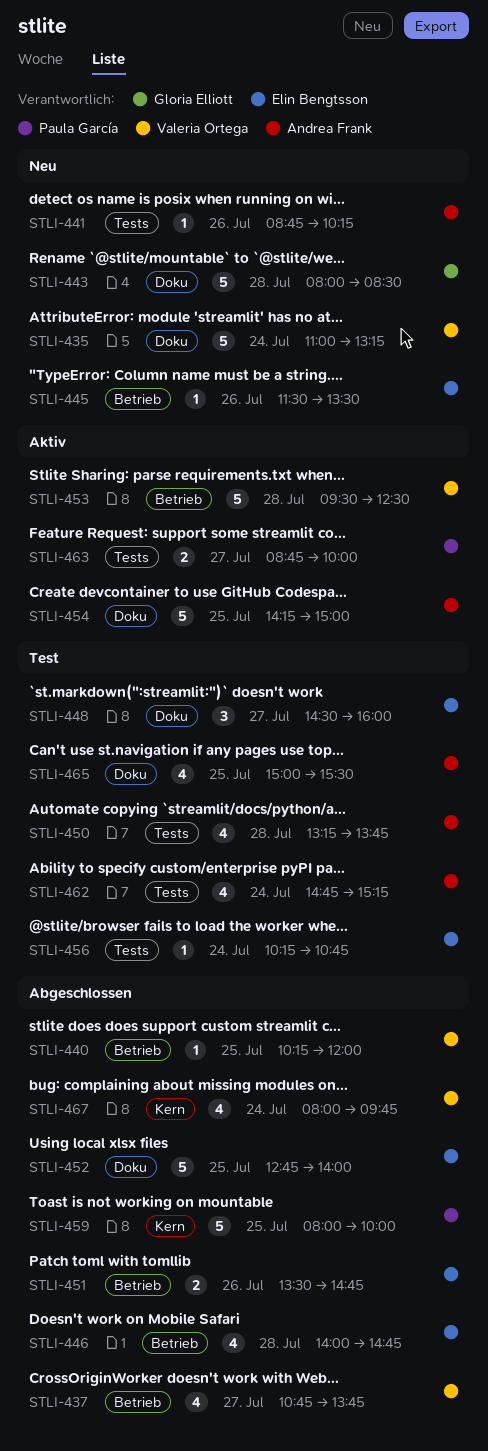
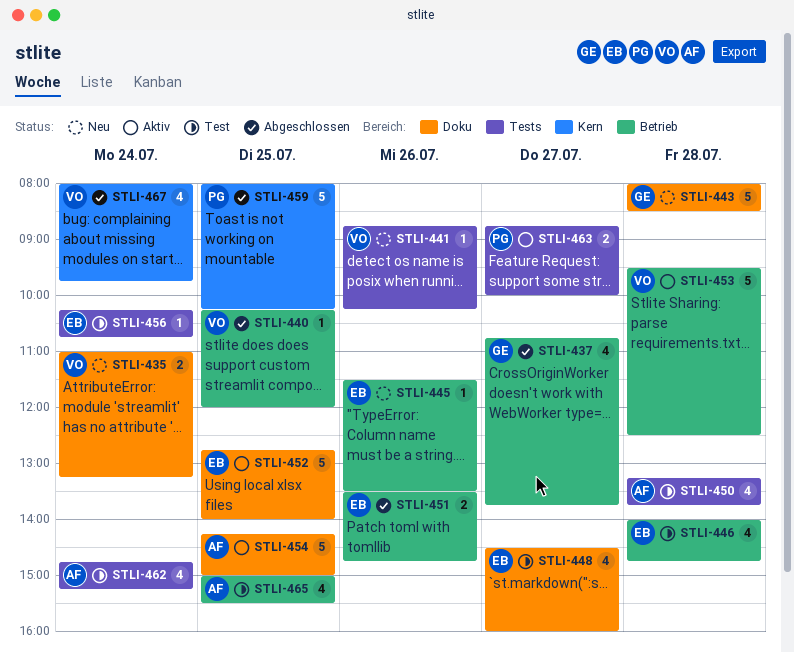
STLI-435, estimate: 5 -> 2
STLI-437, owner: Valeria Ortega -> Gloria Elliott
STLI-441, owner: Andrea Frank -> Valeria Ortega
STLI-446, status: Abgeschlossen -> Test
STLI-448, estimate: 3 -> 4
STLI-452, status: Abgeschlossen -> Aktiv
STLI-459, ends: 10:00 -> 10:15
STLI-465, label: Doku -> Betrieb

